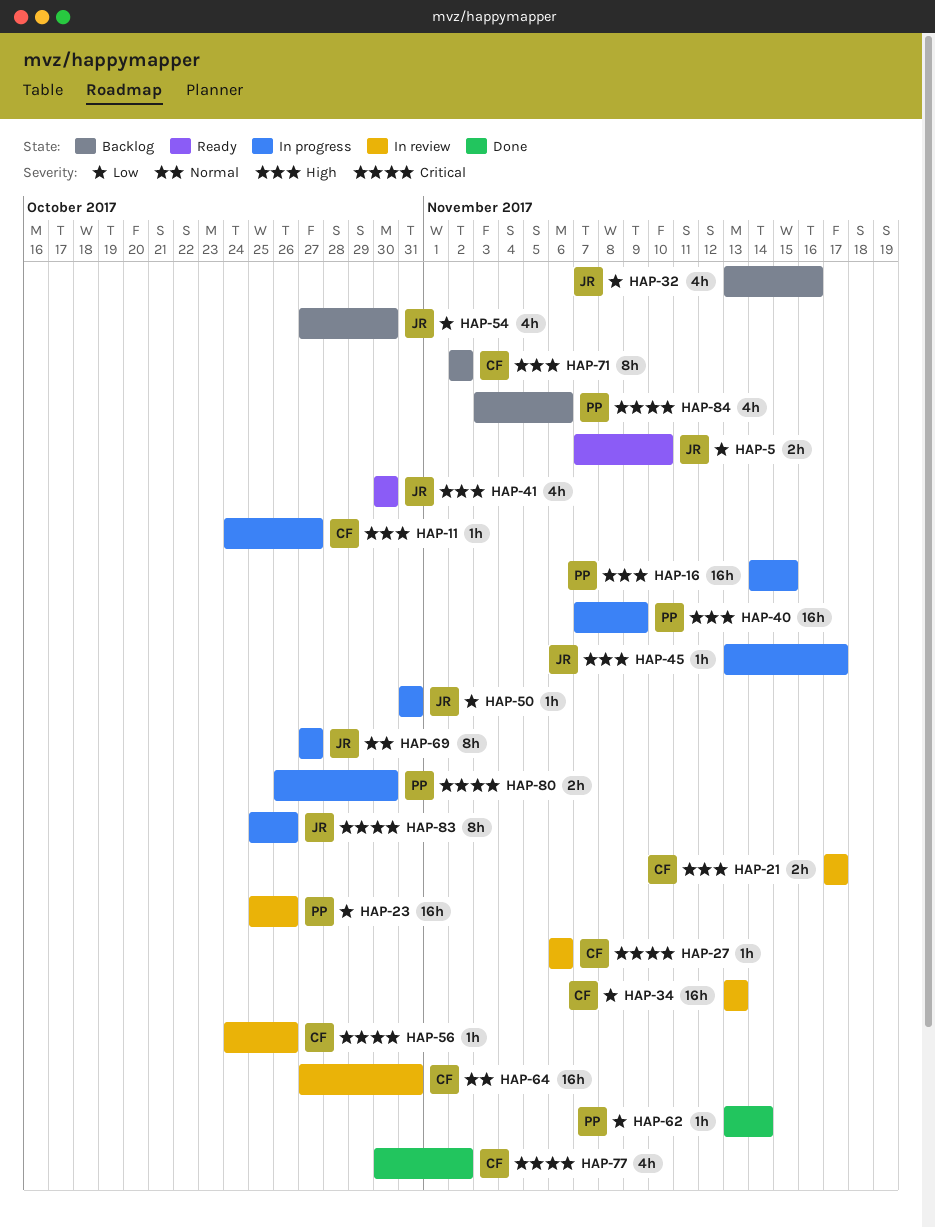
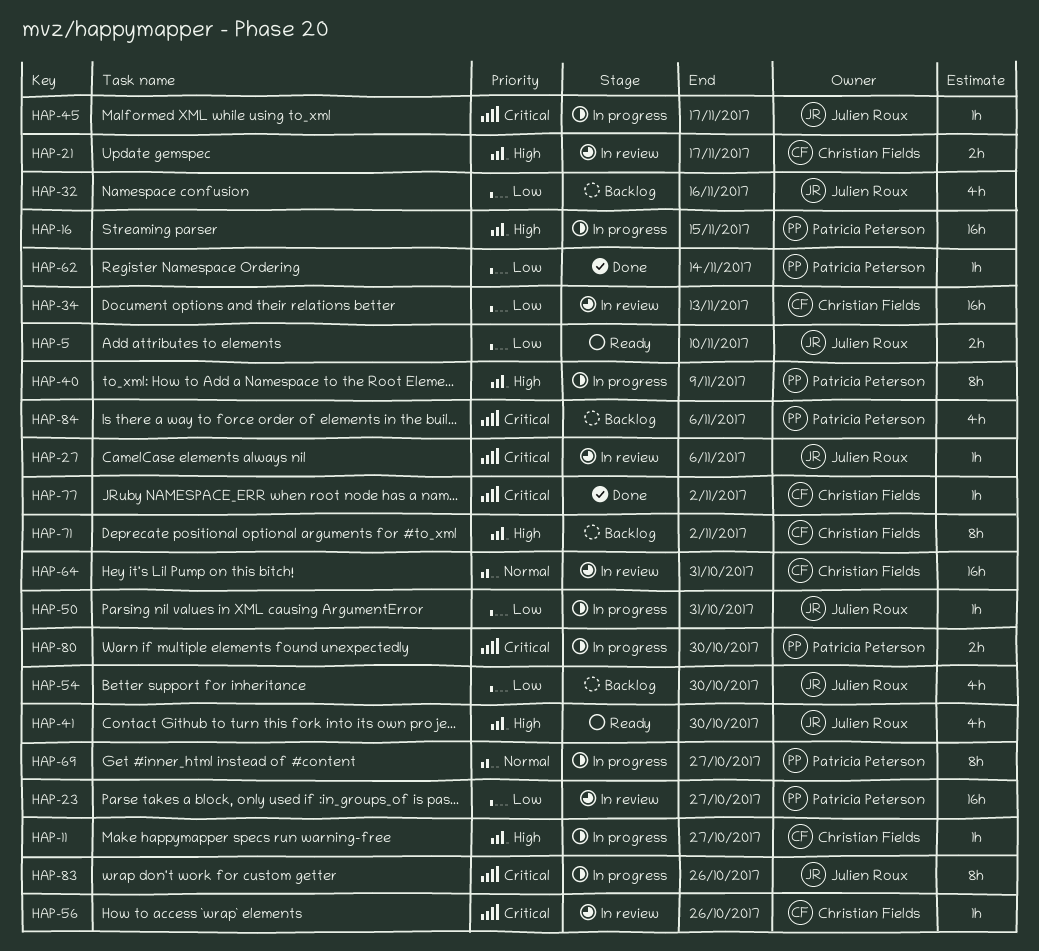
HAP-23, due: Oct 26 -> Oct 27
HAP-27, owner: Christian Fields -> Julien Roux
HAP-40, estimate: 16h -> 8h
HAP-45, priority: High -> Critical
HAP-69, owner: Julien Roux -> Patricia Peterson
HAP-77, estimate: 4h -> 1h

